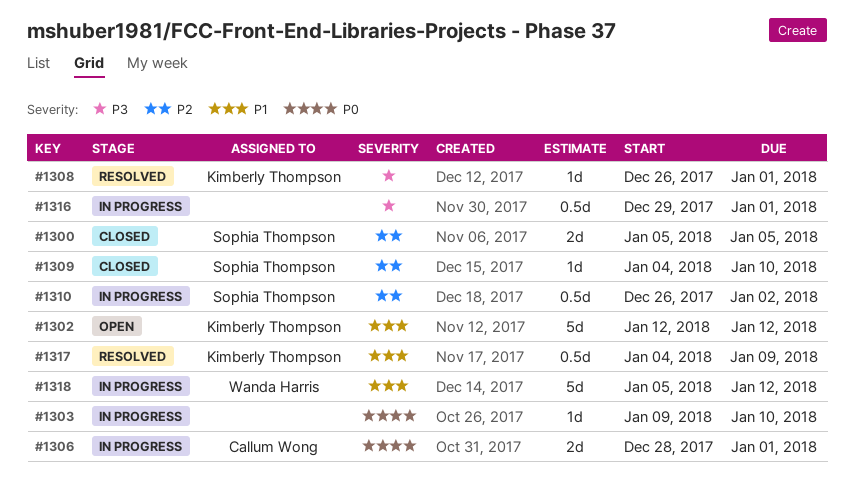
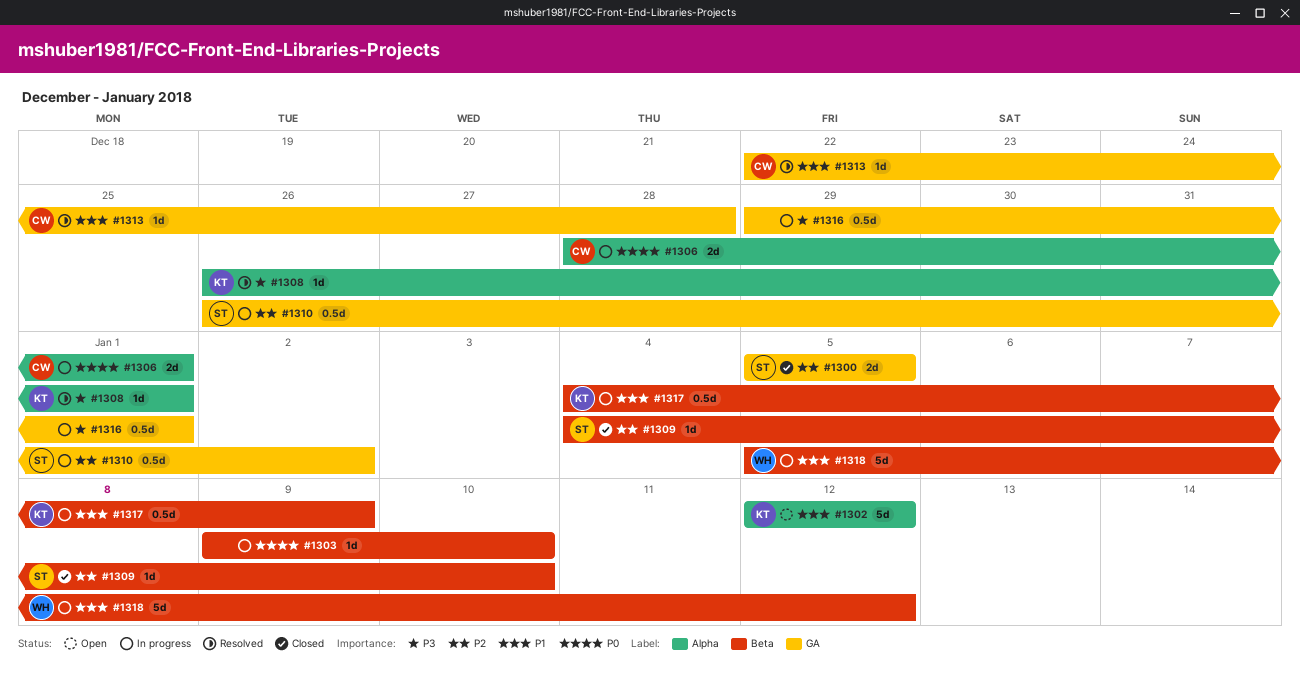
#1313: none -> present
#1317, status: Resolved -> In progress

